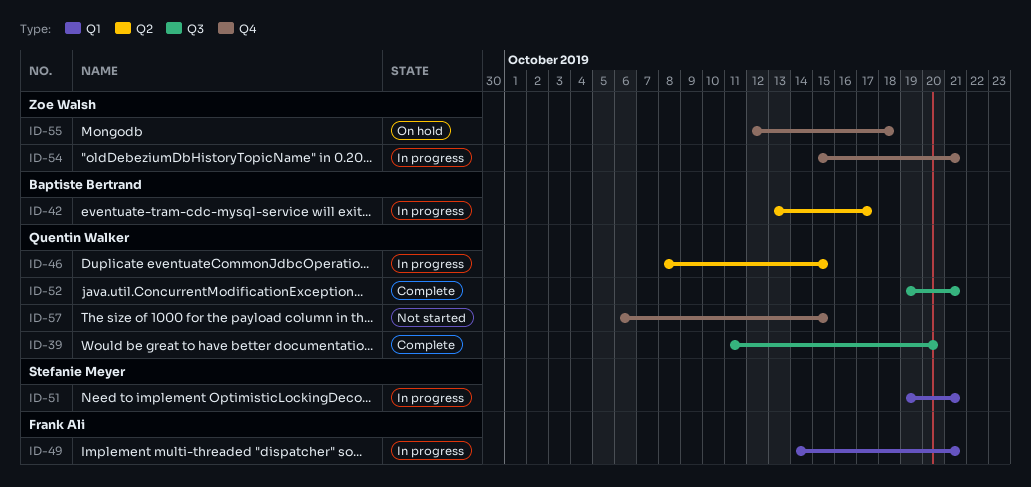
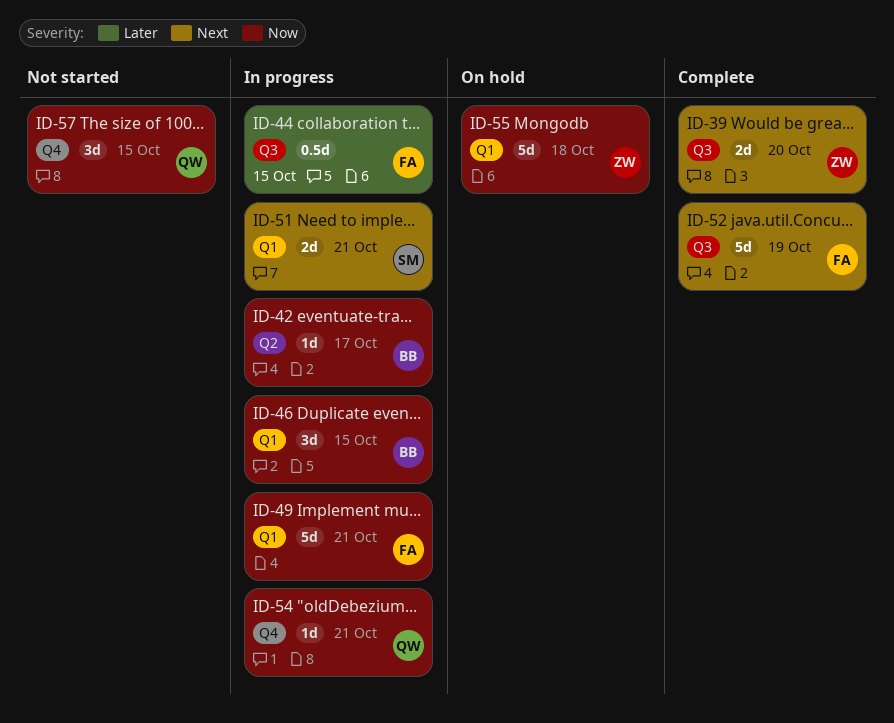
ID-39, owner: Quentin Walker -> Zoe Walsh
ID-44: none -> present
ID-46, owner: Quentin Walker -> Baptiste Bertrand
ID-46, label: Q2 -> Q1
ID-52, owner: Quentin Walker -> Frank Ali
ID-52, due: Oct 21 -> Oct 19
ID-54, owner: Zoe Walsh -> Quentin Walker
ID-55, label: Q4 -> Q1

